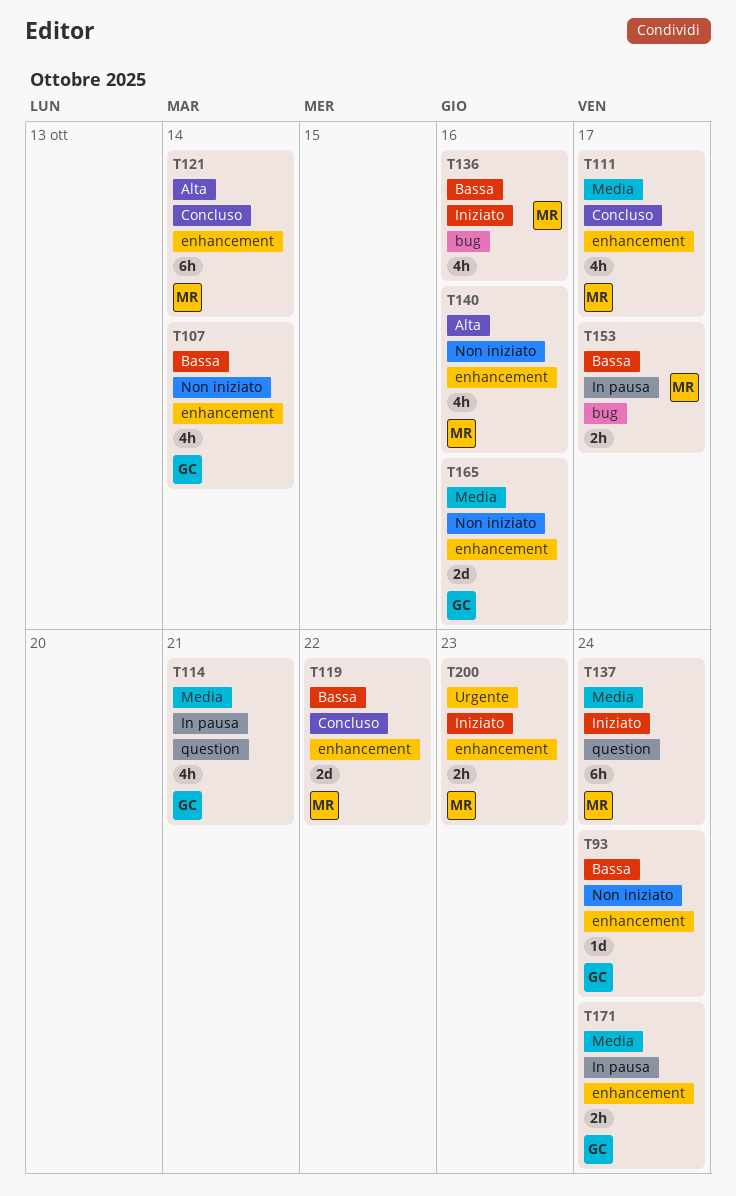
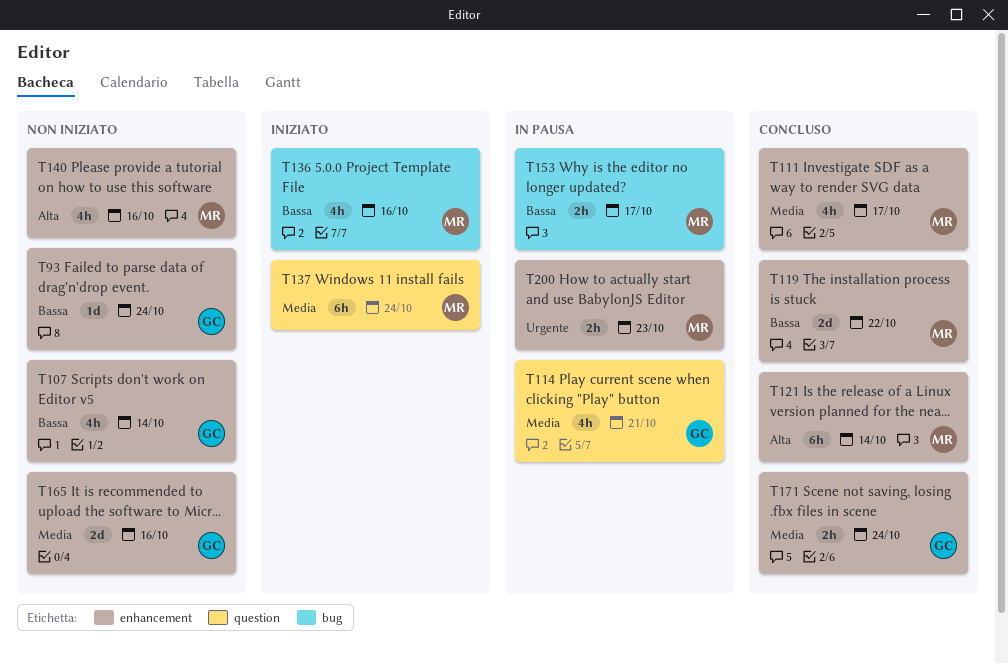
T171, status: In pausa -> Concluso
T200, status: Iniziato -> In pausa

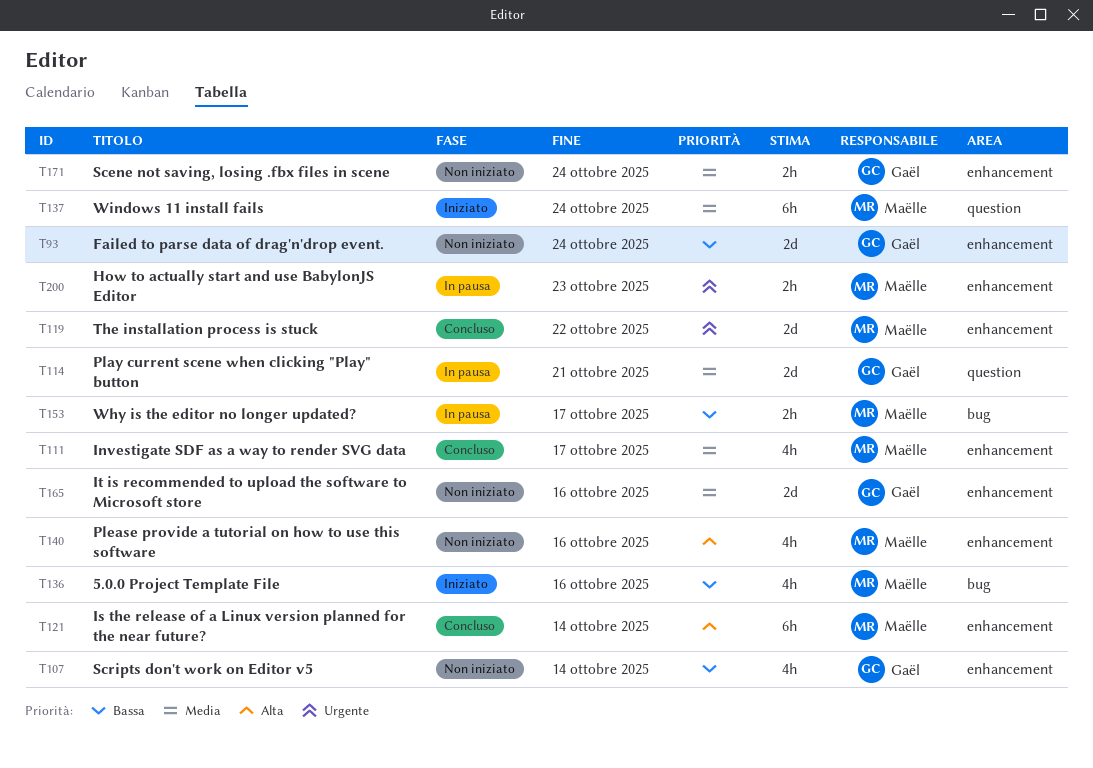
T93, estimate: 1d -> 2d
T114, estimate: 4h -> 2d
T119, priority: Bassa -> Urgente
T171, status: Concluso -> Non iniziato

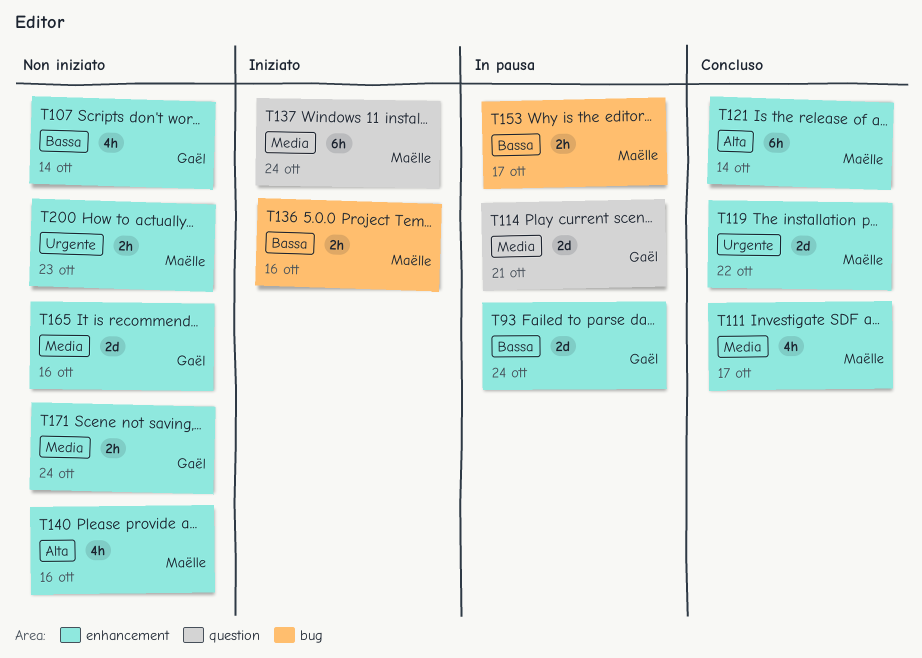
T93, status: Non iniziato -> In pausa
T136, estimate: 4h -> 2h
T200, status: In pausa -> Non iniziato

